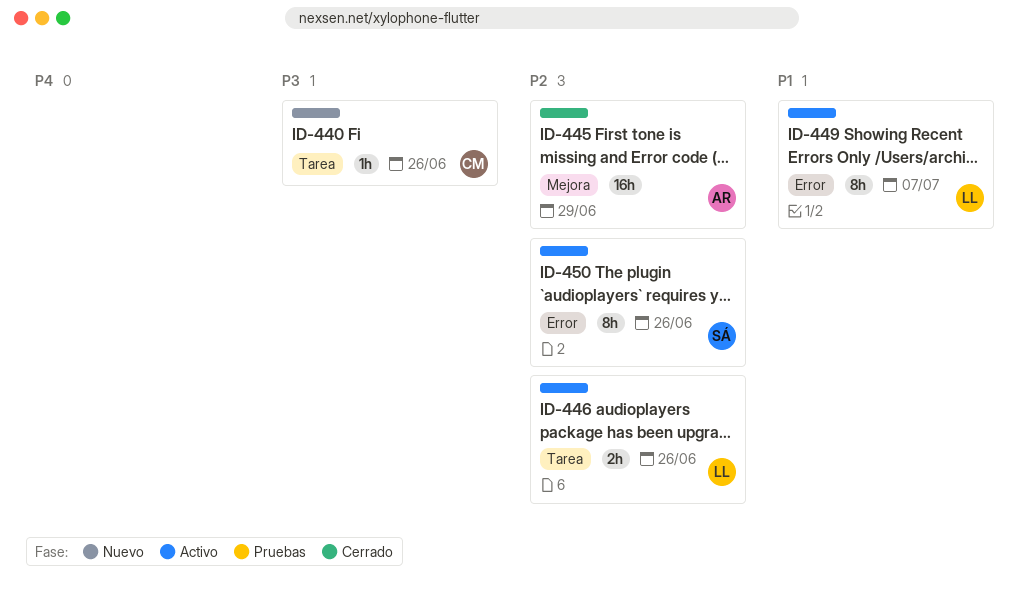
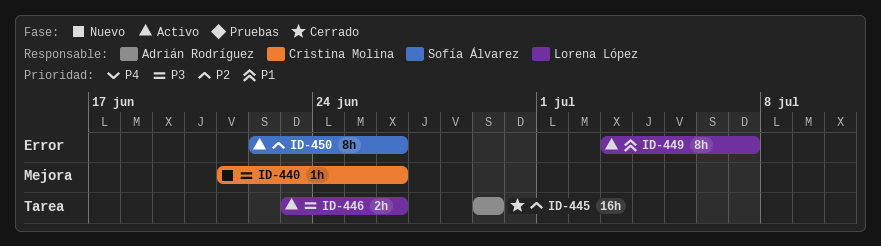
ID-440, label: Tarea -> Mejora
ID-445, label: Mejora -> Tarea
ID-446, priority: P2 -> P3

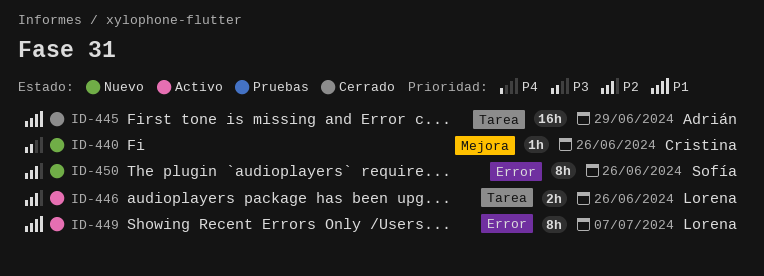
ID-445, priority: P2 -> P1
ID-446, priority: P3 -> P2
ID-450, status: Activo -> Nuevo

